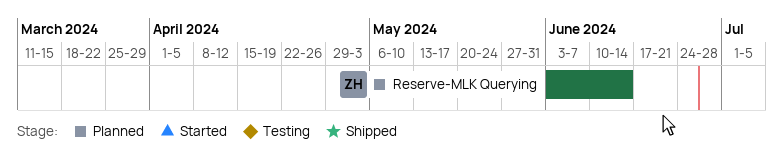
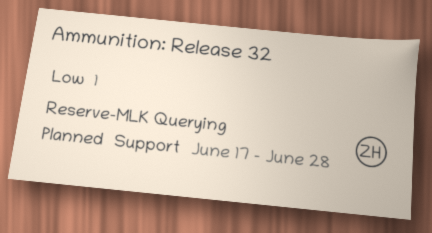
Reserve-MLK Querying, start: Jun 3 -> Jun 17
Reserve-MLK Querying, due: Jun 14 -> Jun 28

